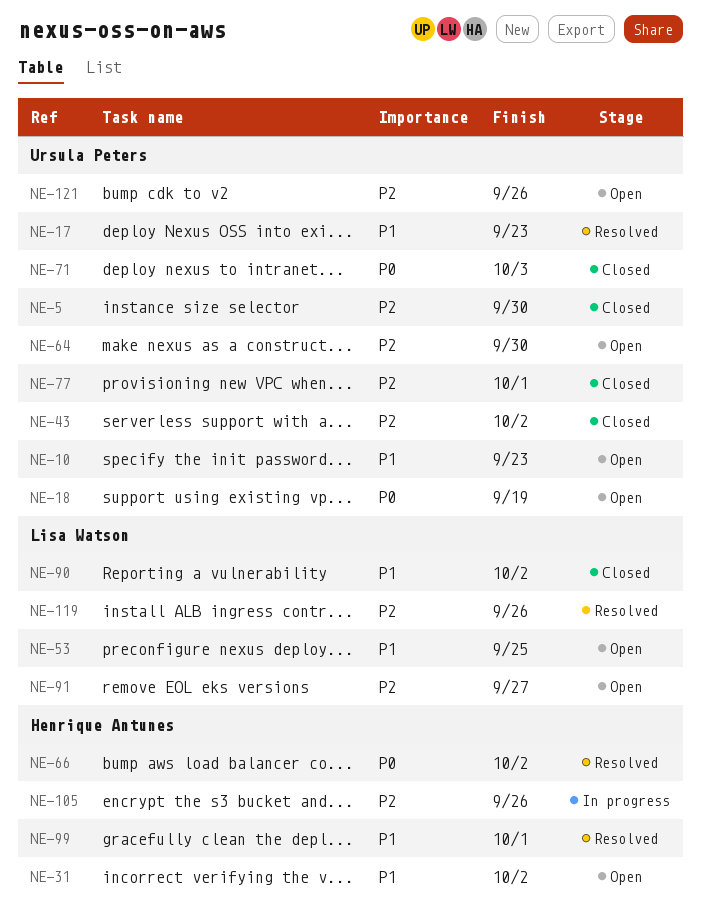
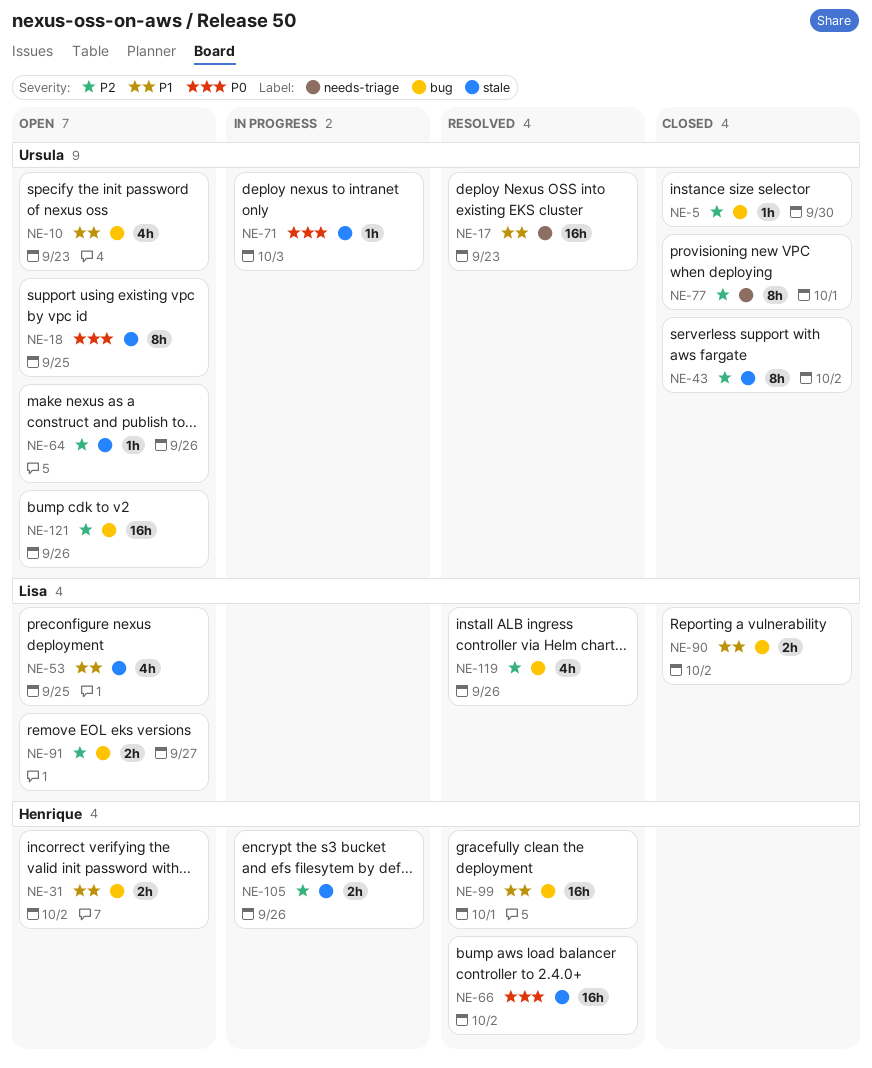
NE-18, due: Sep 19 -> Sep 25
NE-64, due: Sep 30 -> Sep 26
NE-71, status: Closed -> In progress

